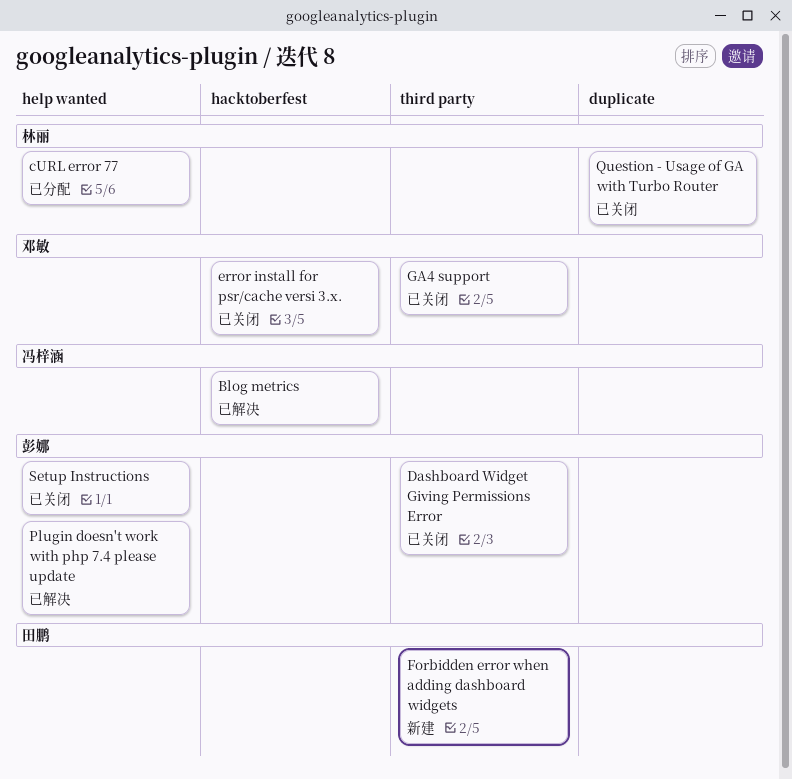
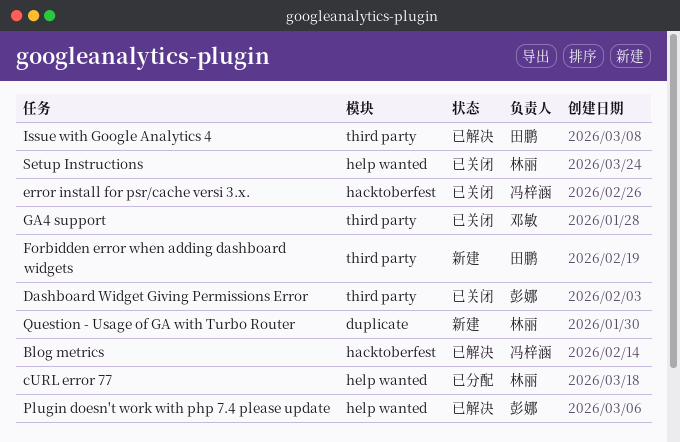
error install for psr/cache versi 3.x., owner: 邓敏 -> 冯梓涵
Issue with Google Analytics 4: none -> present
Question - Usage of GA with Turbo Router, status: 已关闭 -> 新建
Setup Instructions, owner: 彭娜 -> 林丽

